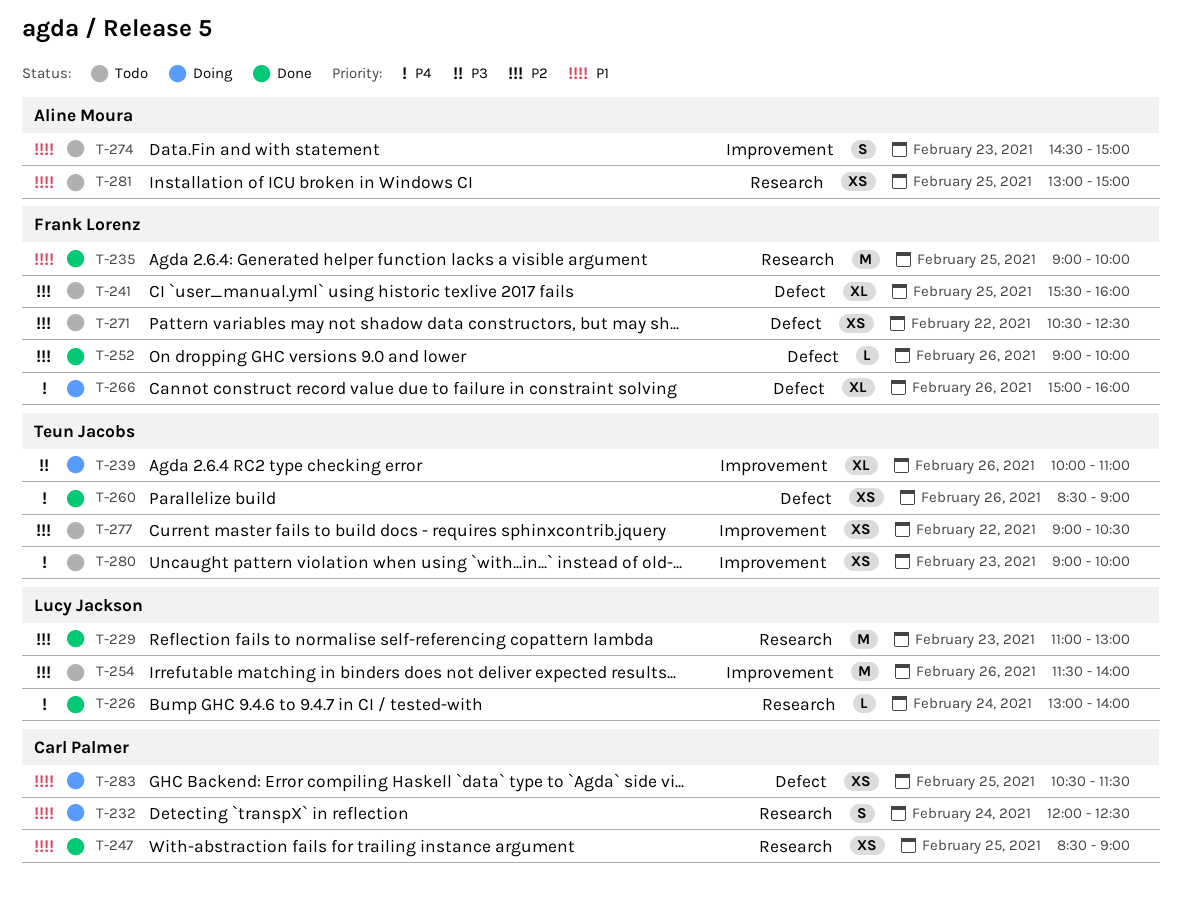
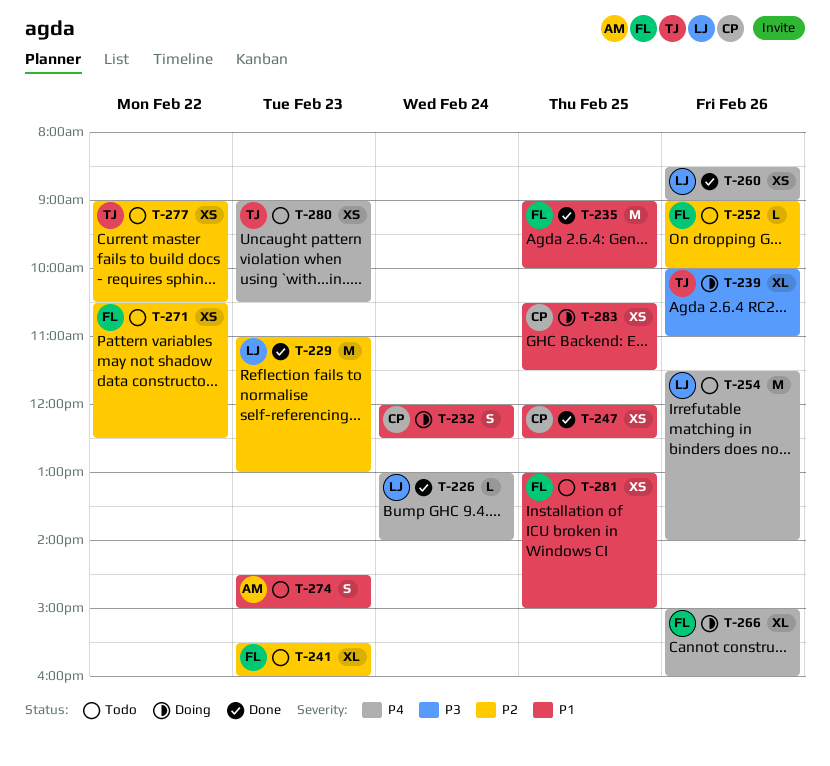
T-241, day: Feb 25 -> Feb 23
T-247, begins: 08:30 -> 12:00
T-247, ends: 09:00 -> 12:30
T-252, status: Done -> Todo
T-254, priority: P2 -> P4
T-260, owner: Teun Jacobs -> Lucy Jackson
T-280, ends: 10:00 -> 10:30
T-281, owner: Aline Moura -> Frank Lorenz

